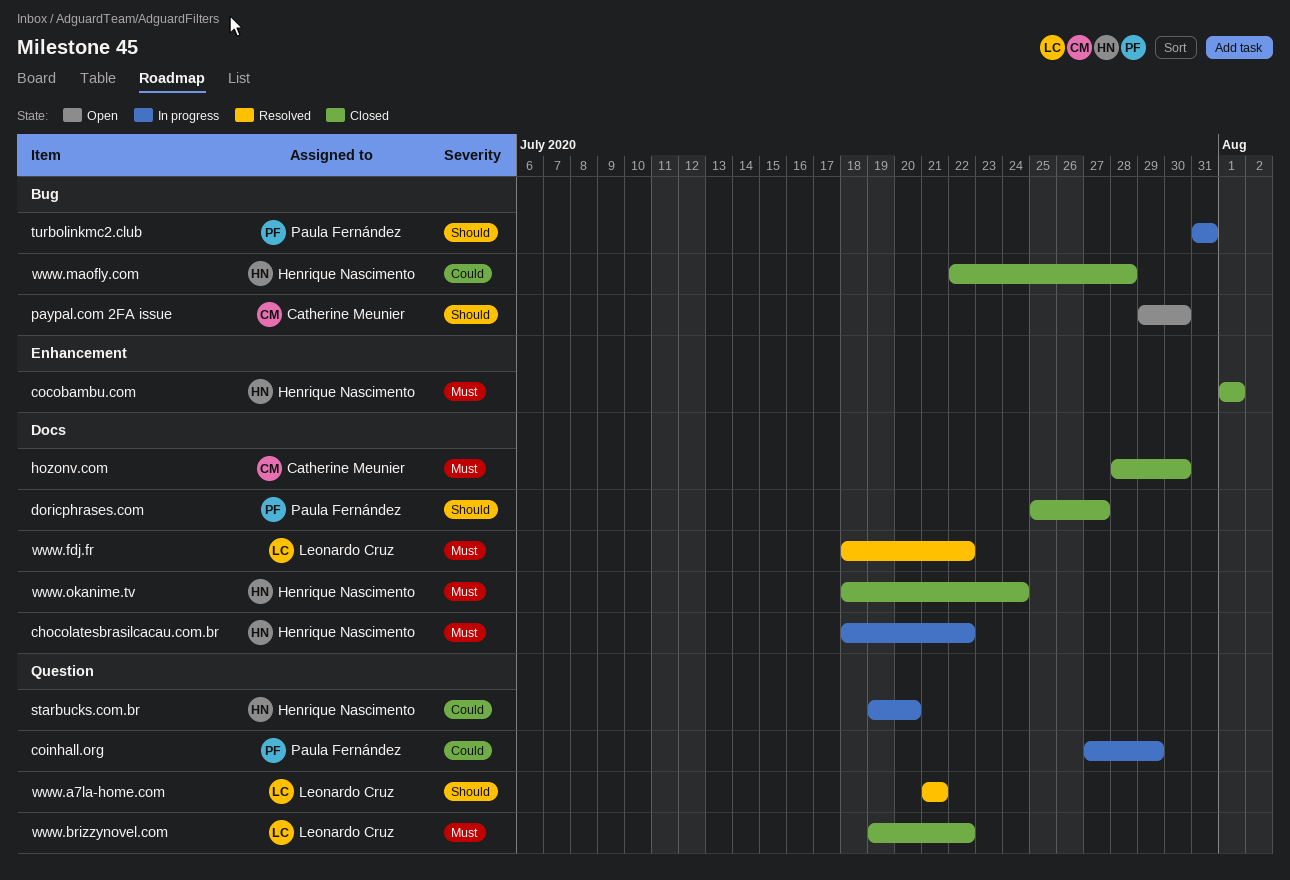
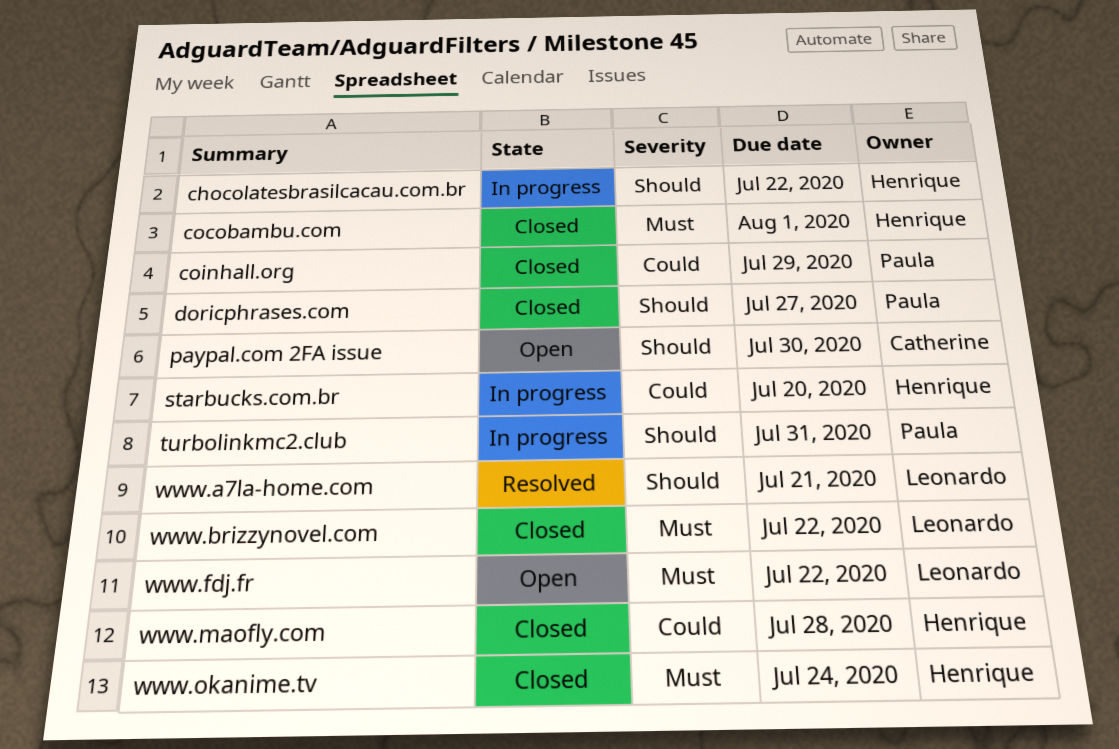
chocolatesbrasilcacau.com.br, priority: Must -> Should
coinhall.org, status: In progress -> Closed
hozonv.com: present -> none
www.fdj.fr, status: Resolved -> Open

